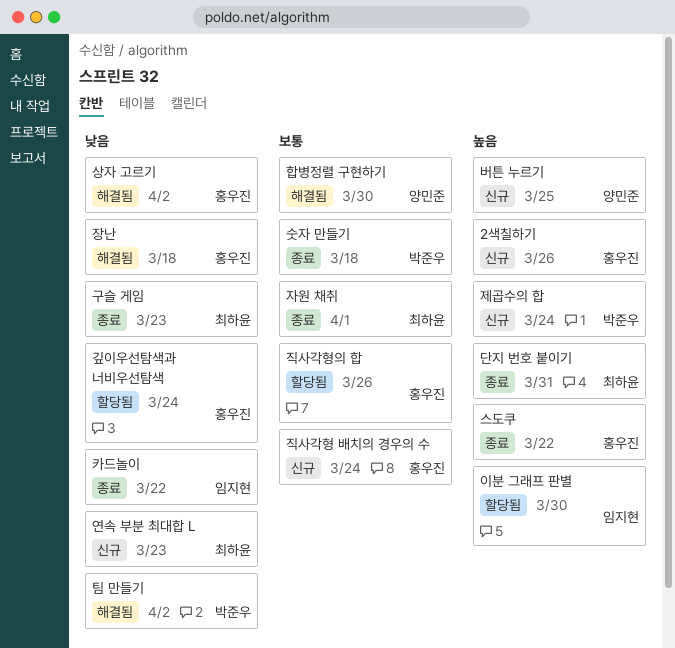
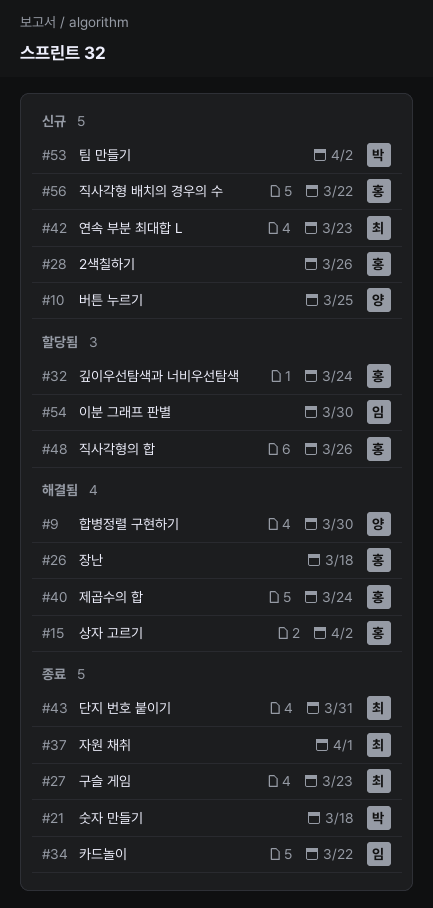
스도쿠: present -> none
제곱수의 합, status: 신규 -> 해결됨
제곱수의 합, owner: 박준우 -> 홍우진
직사각형 배치의 경우의 수, due: Mar 24 -> Mar 22
팀 만들기, status: 해결됨 -> 신규

